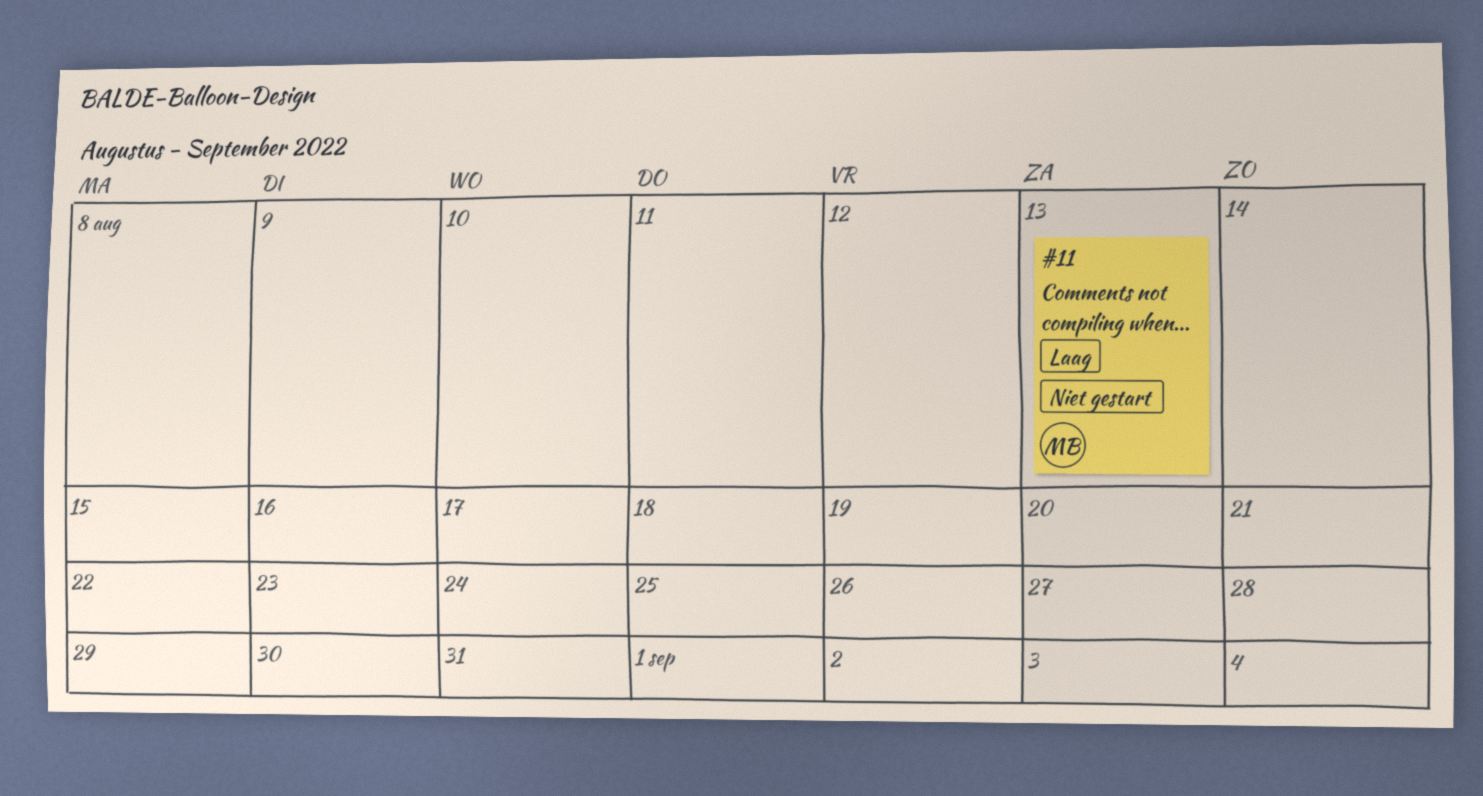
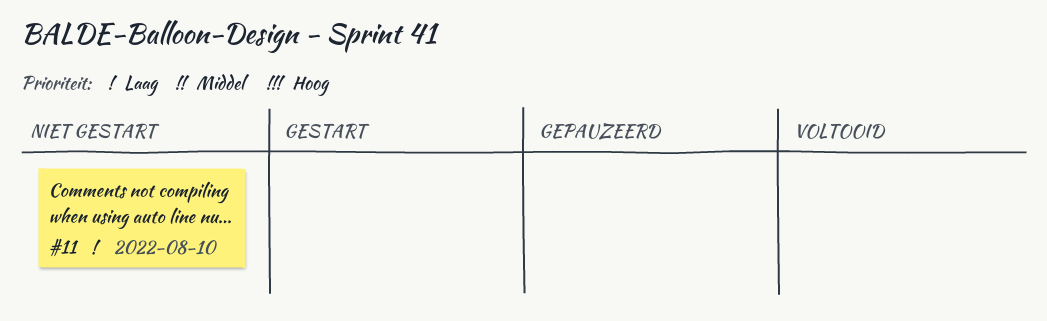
#11, due: Aug 13 -> Aug 10

